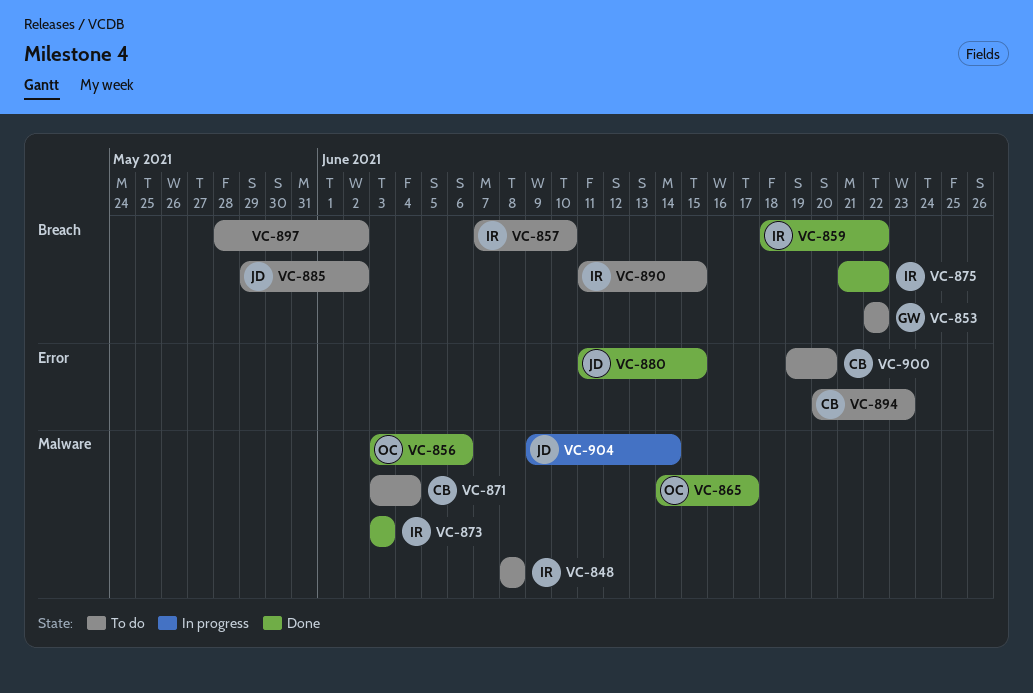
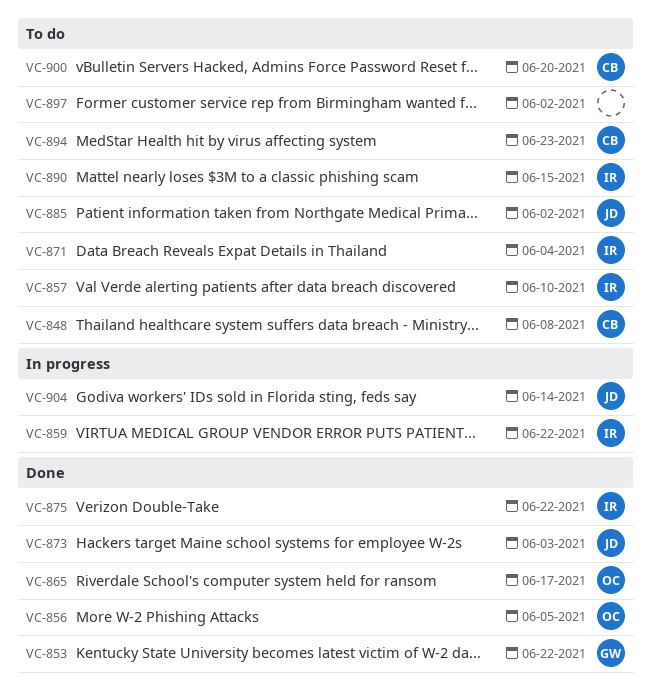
VC-848, owner: IR -> CB
VC-853, status: To do -> Done
VC-856, due: Jun 6 -> Jun 5
VC-859, status: Done -> In progress
VC-871, owner: CB -> IR
VC-873, owner: IR -> JD
VC-880: present -> none

